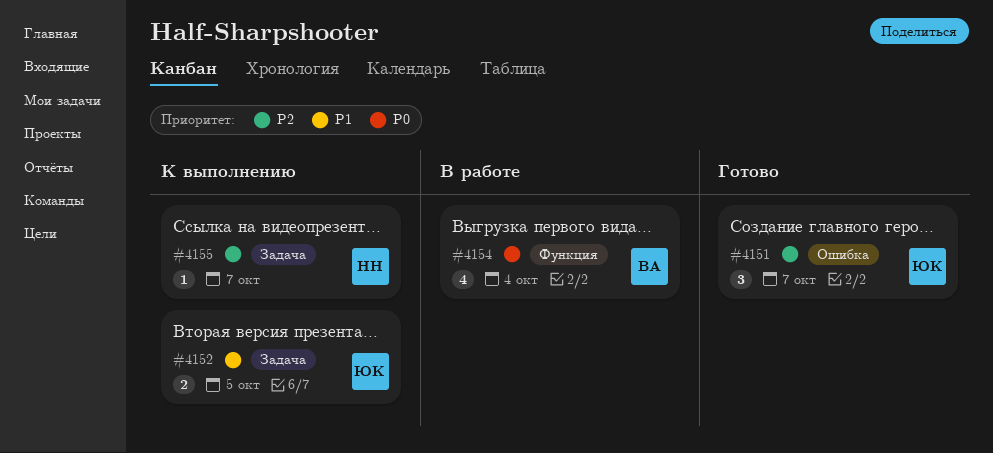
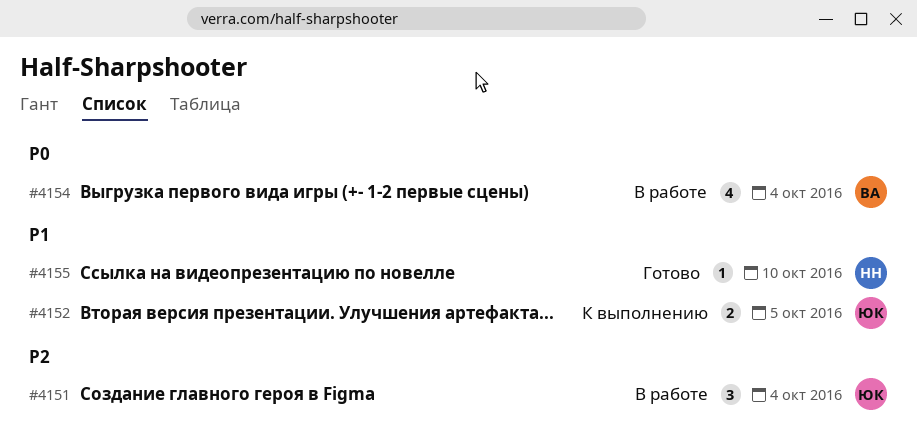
#4151, status: Готово -> В работе
#4151, due: Oct 7 -> Oct 4
#4155, status: К выполнению -> Готово
#4155, priority: P2 -> P1
#4155, due: Oct 7 -> Oct 10

